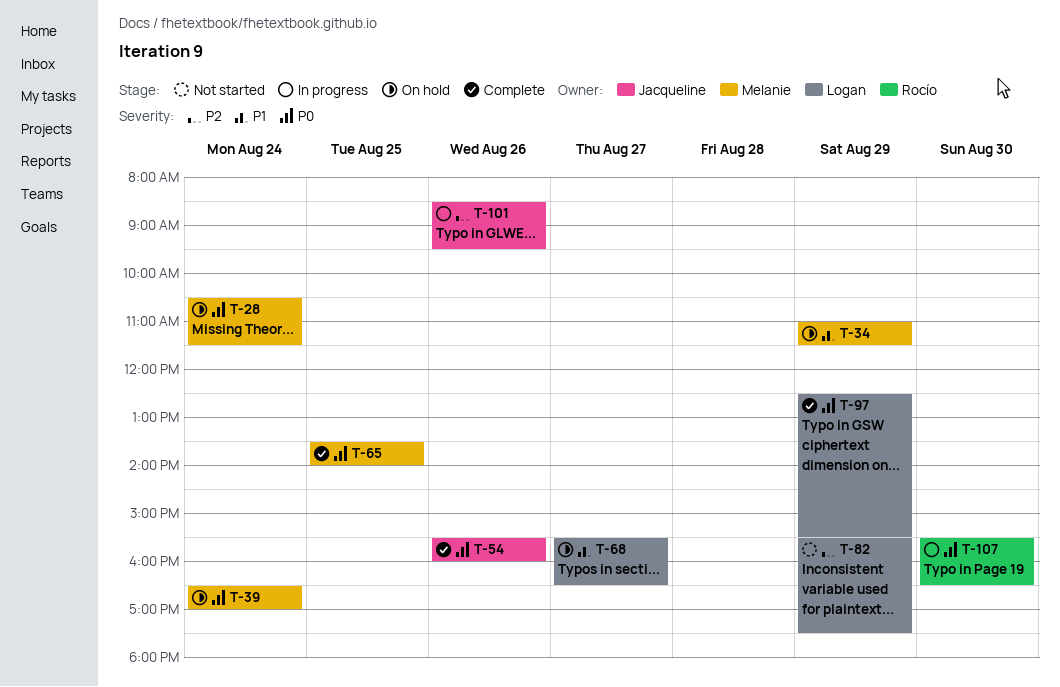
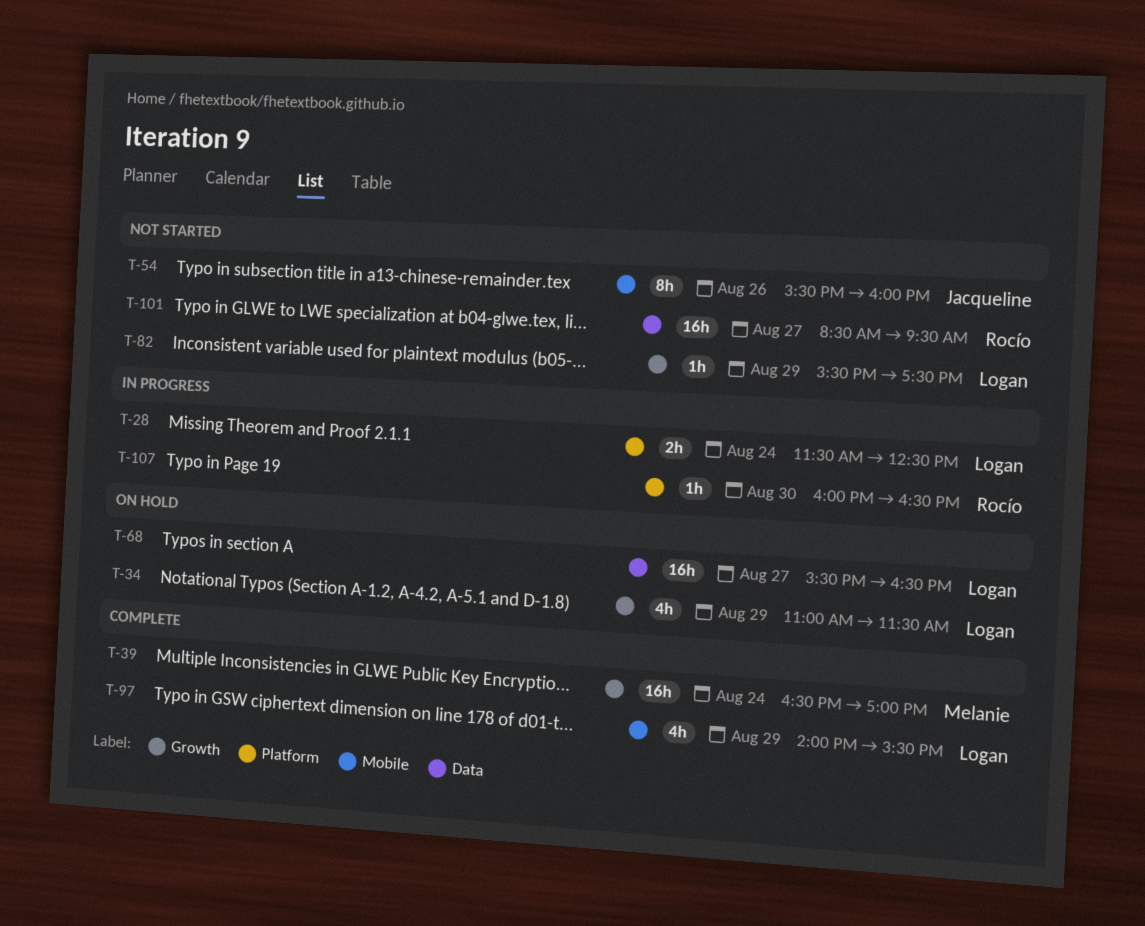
T-28, status: On hold -> In progress
T-28, owner: Melanie -> Logan
T-28, begins: 10:30 -> 11:30
T-28, ends: 11:30 -> 12:30
T-34, owner: Melanie -> Logan
T-39, status: On hold -> Complete
T-54, status: Complete -> Not started
T-65: present -> none
T-97, begins: 12:30 -> 14:00
T-101, status: In progress -> Not started
T-101, owner: Jacqueline -> Rocío
T-101, day: Aug 26 -> Aug 27
T-107, begins: 15:30 -> 16:00

